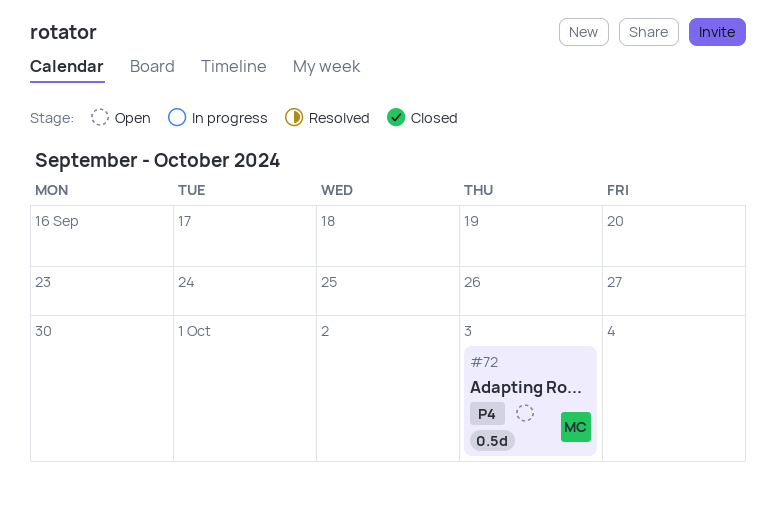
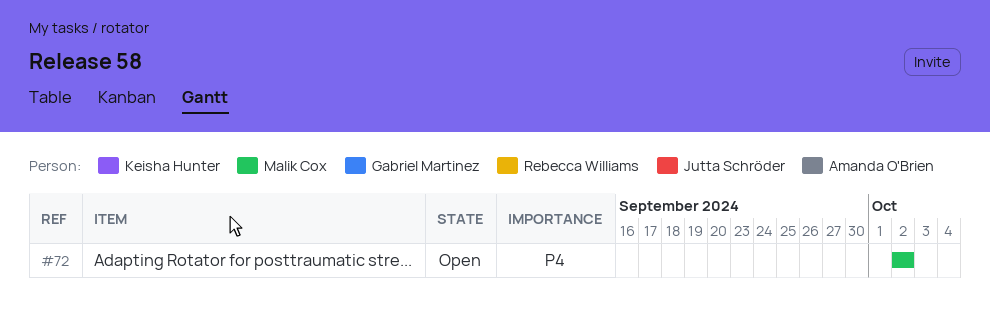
#72, due: Oct 3 -> Oct 2

